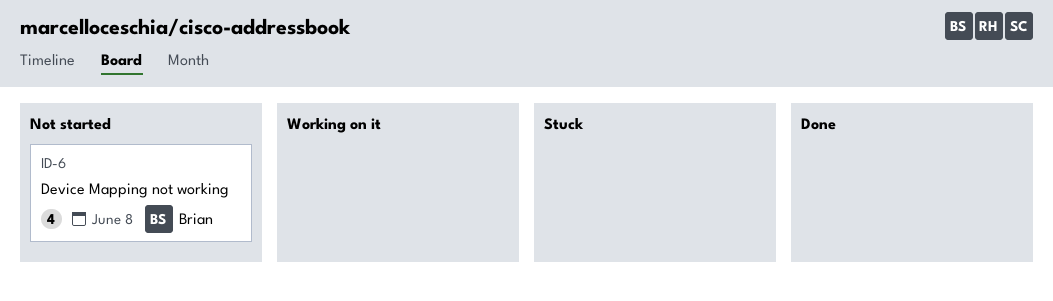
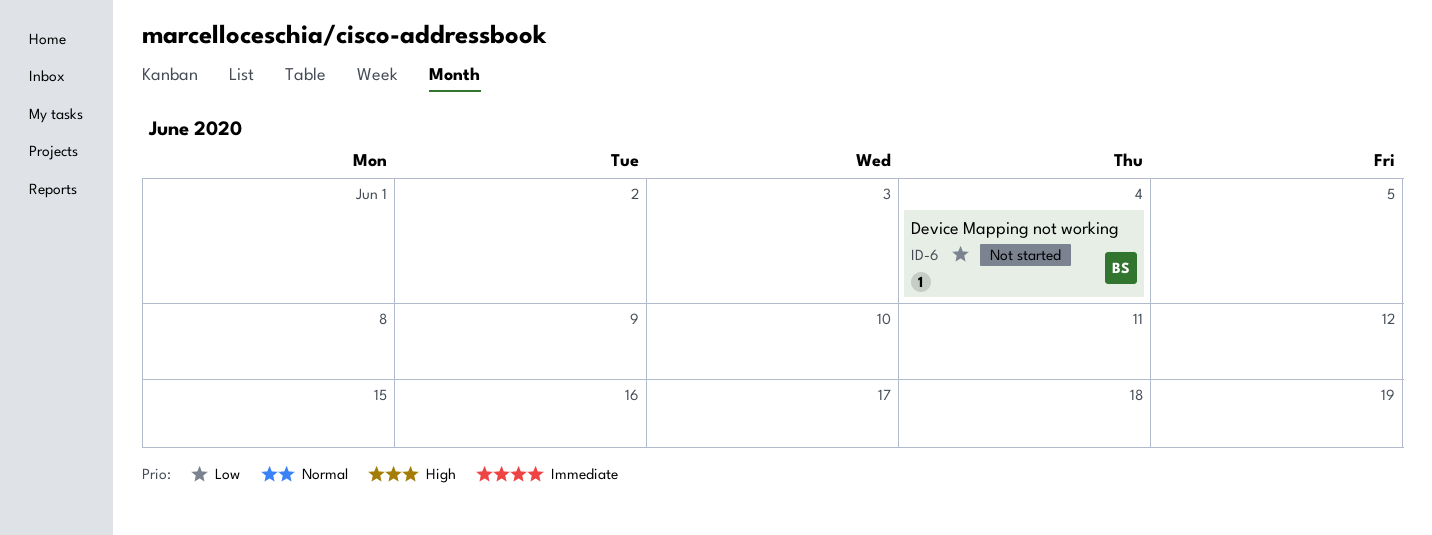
ID-6, estimate: 4 -> 1
ID-6, due: Jun 8 -> Jun 4

